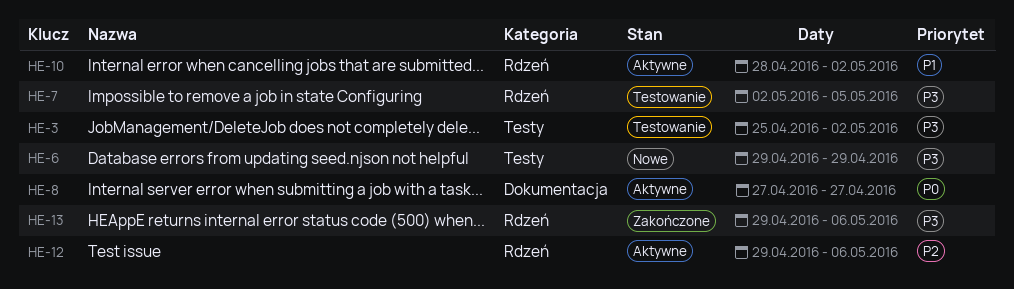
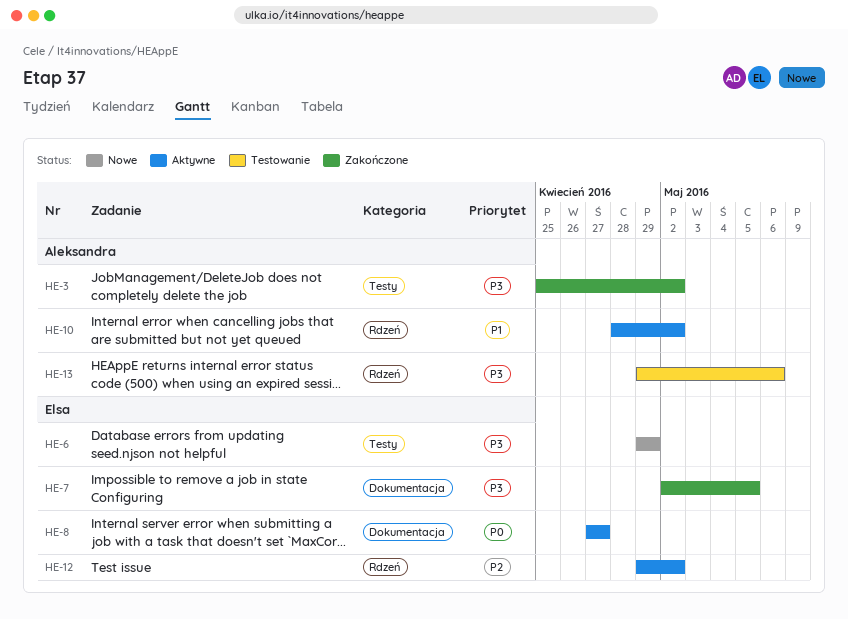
HE-3, status: Testowanie -> Zakończone
HE-7, status: Testowanie -> Zakończone
HE-7, label: Rdzeń -> Dokumentacja
HE-12, due: May 6 -> May 2
HE-13, status: Zakończone -> Testowanie

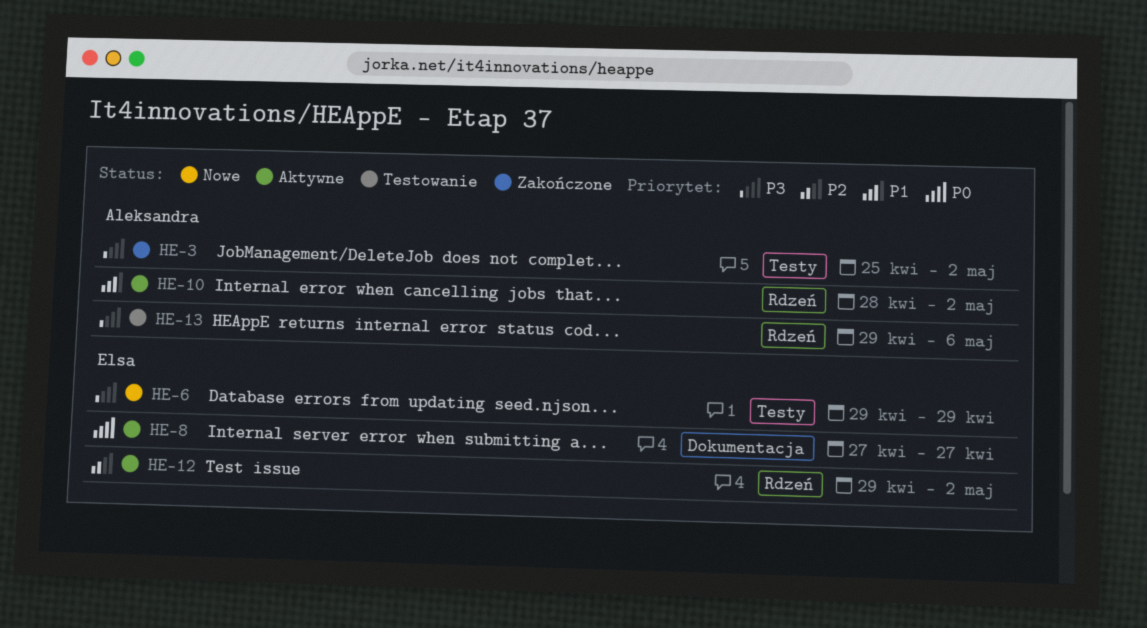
HE-7: present -> none

